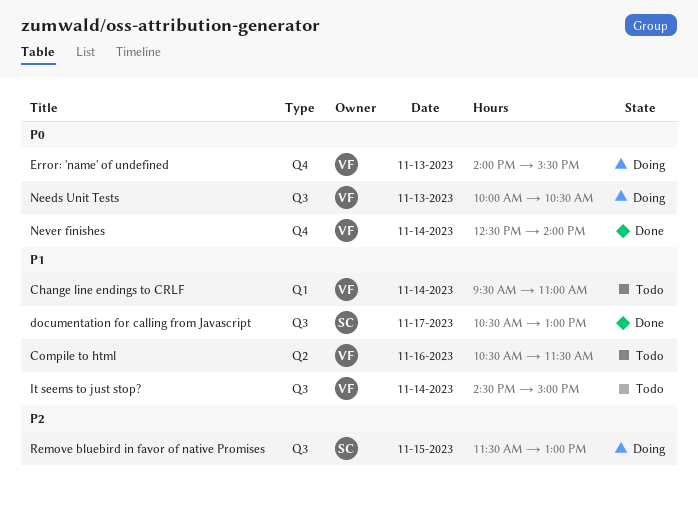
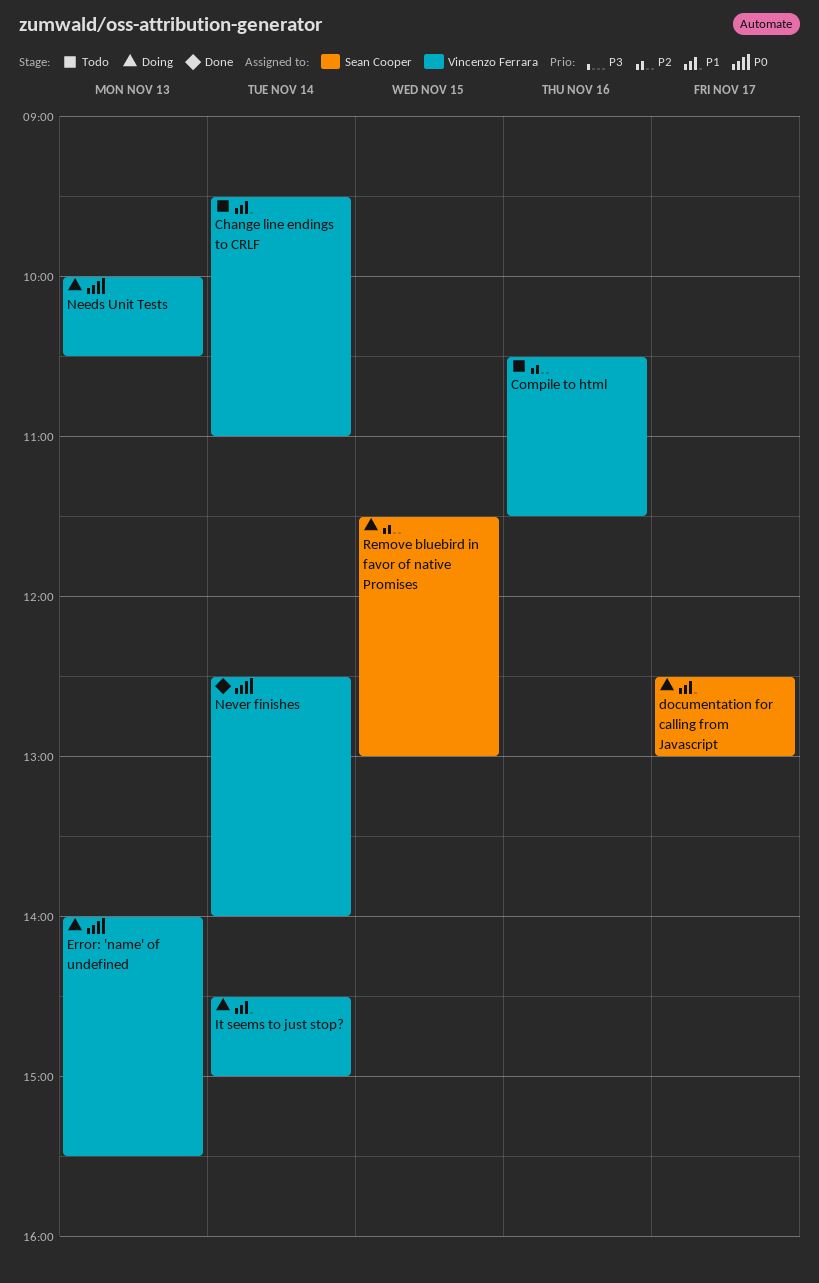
Compile to html, priority: P1 -> P2
documentation for calling from Javascript, status: Done -> Doing
documentation for calling from Javascript, begins: 10:30 -> 12:30
It seems to just stop?, status: Todo -> Doing

